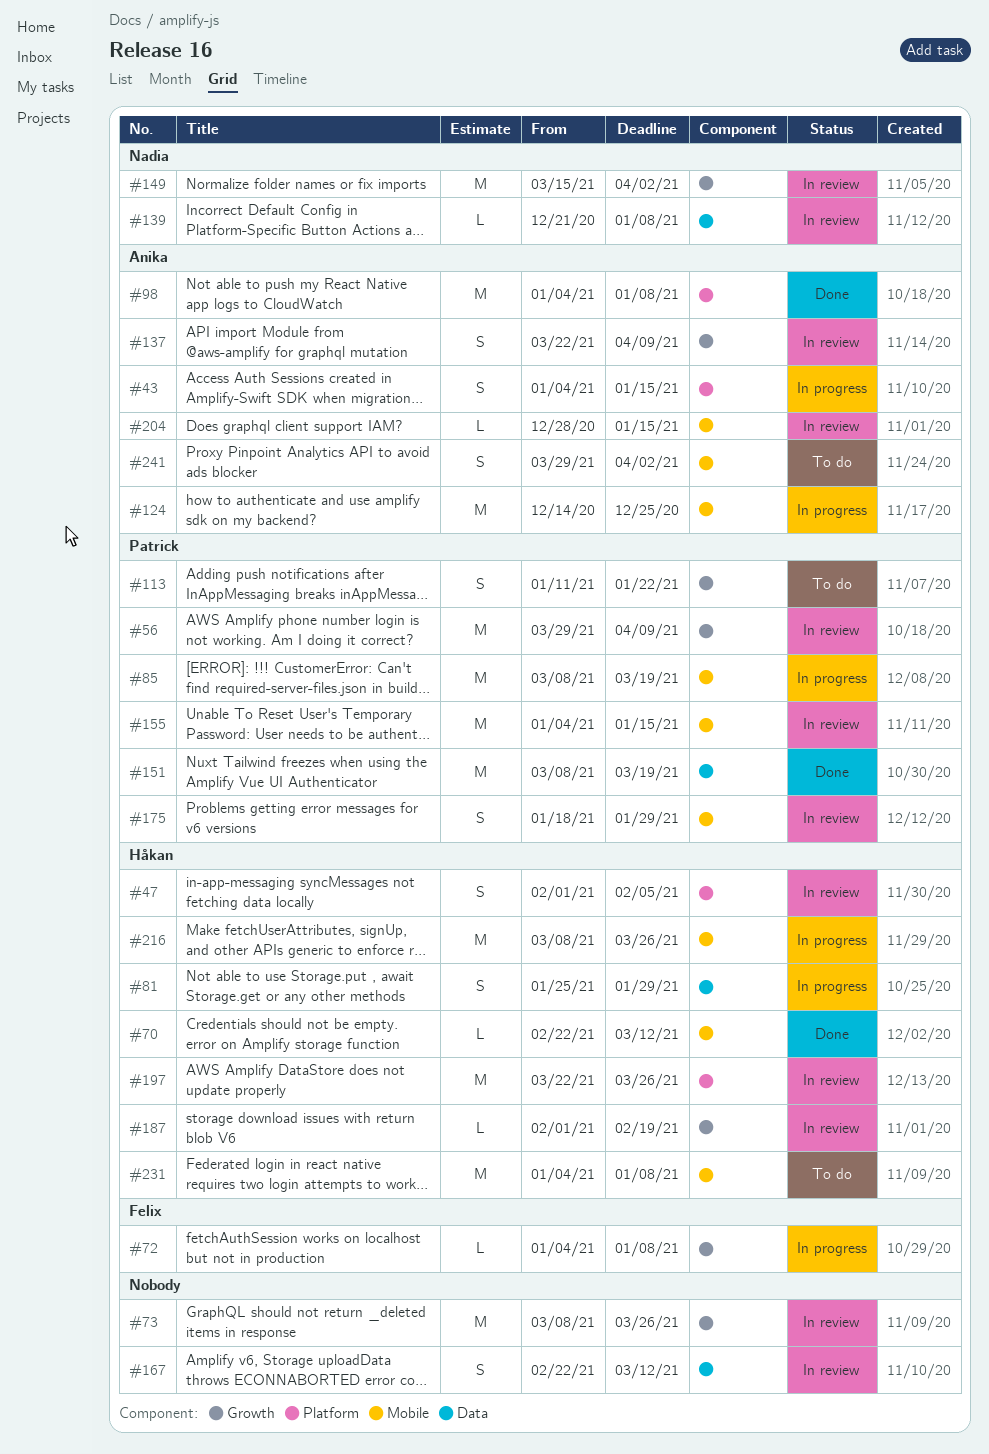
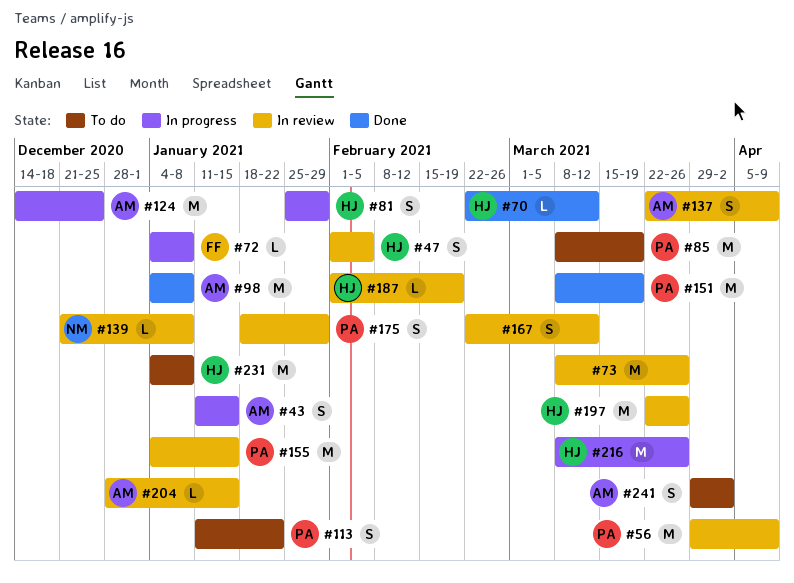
#43, start: Jan 4 -> Jan 11
#85, status: In progress -> To do
#149: present -> none

